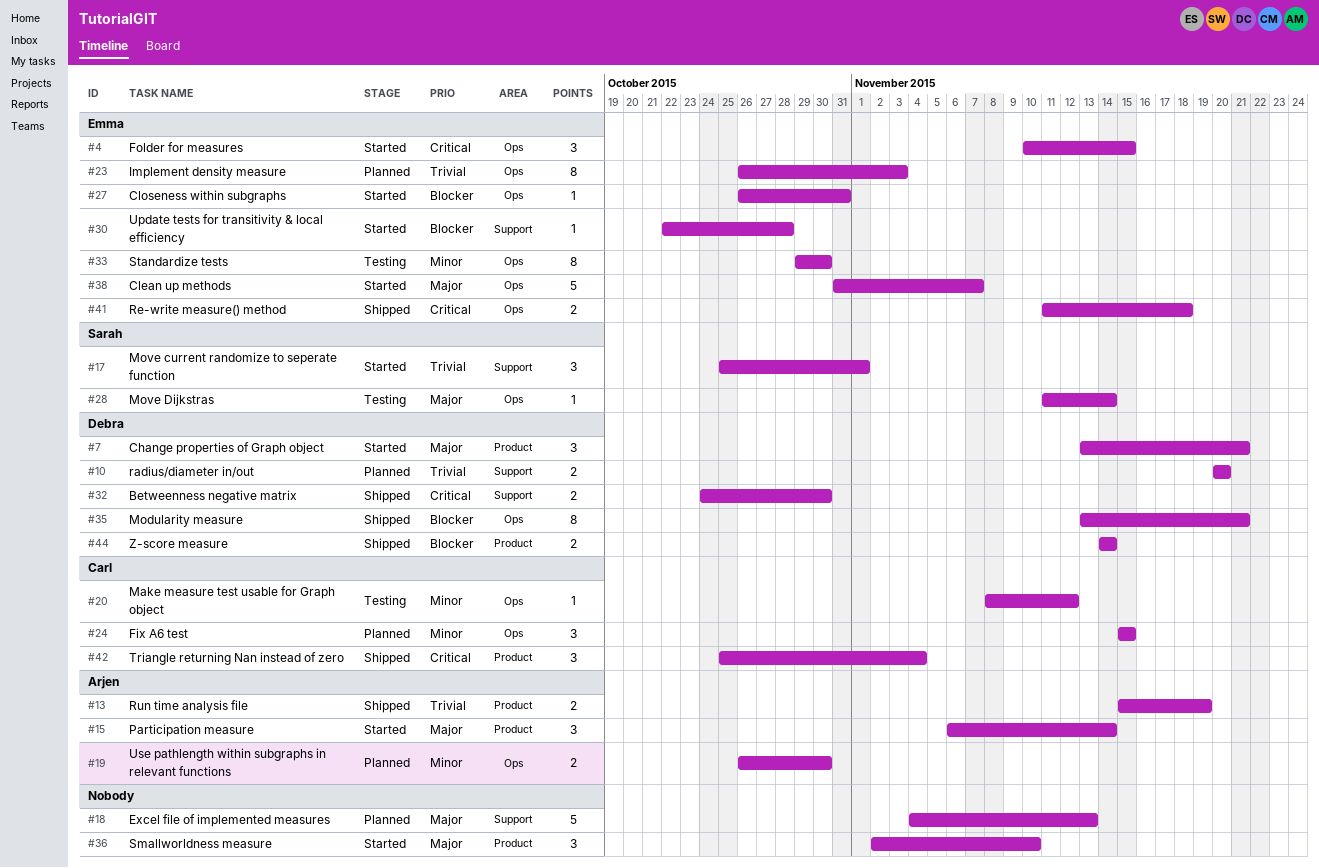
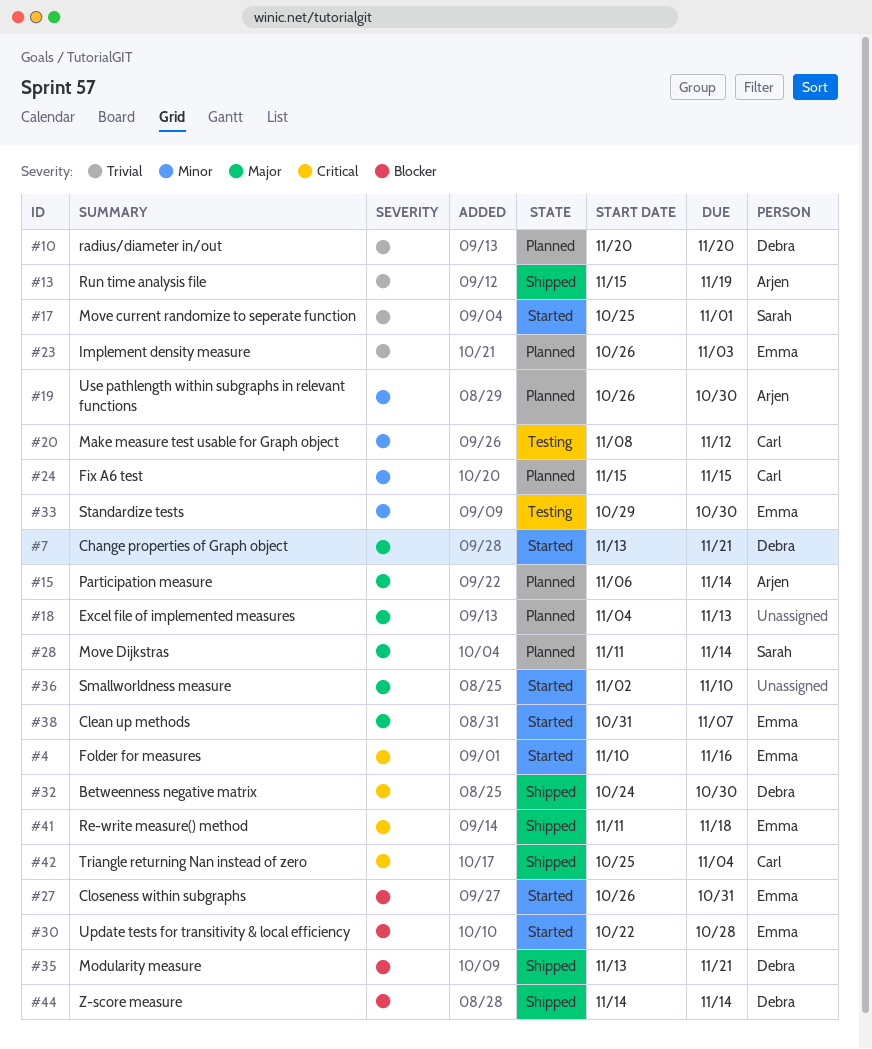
#4, due: Nov 15 -> Nov 16
#15, status: Started -> Planned
#28, status: Testing -> Planned

